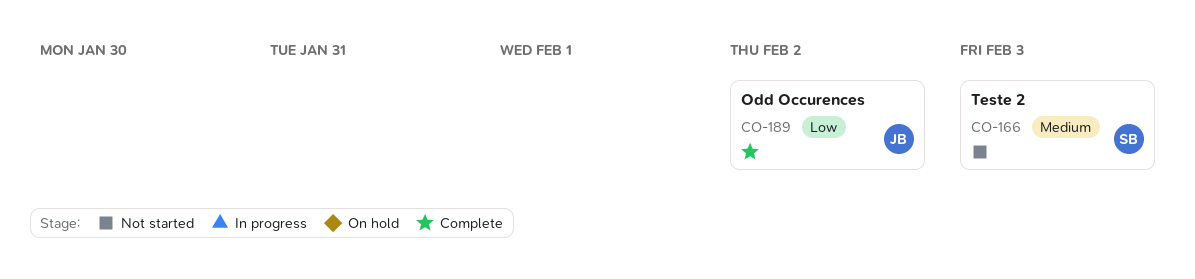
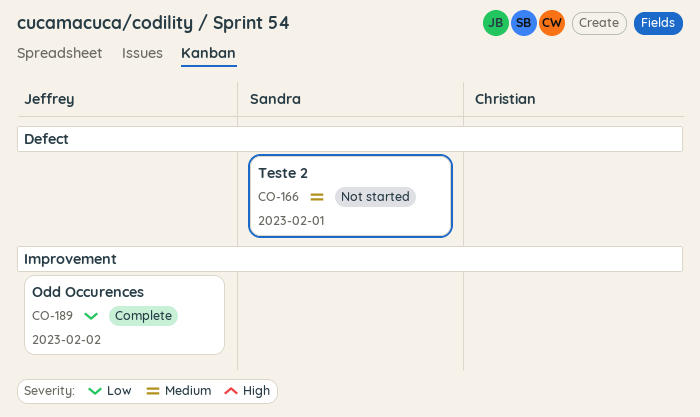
CO-166, due: Feb 3 -> Feb 1

